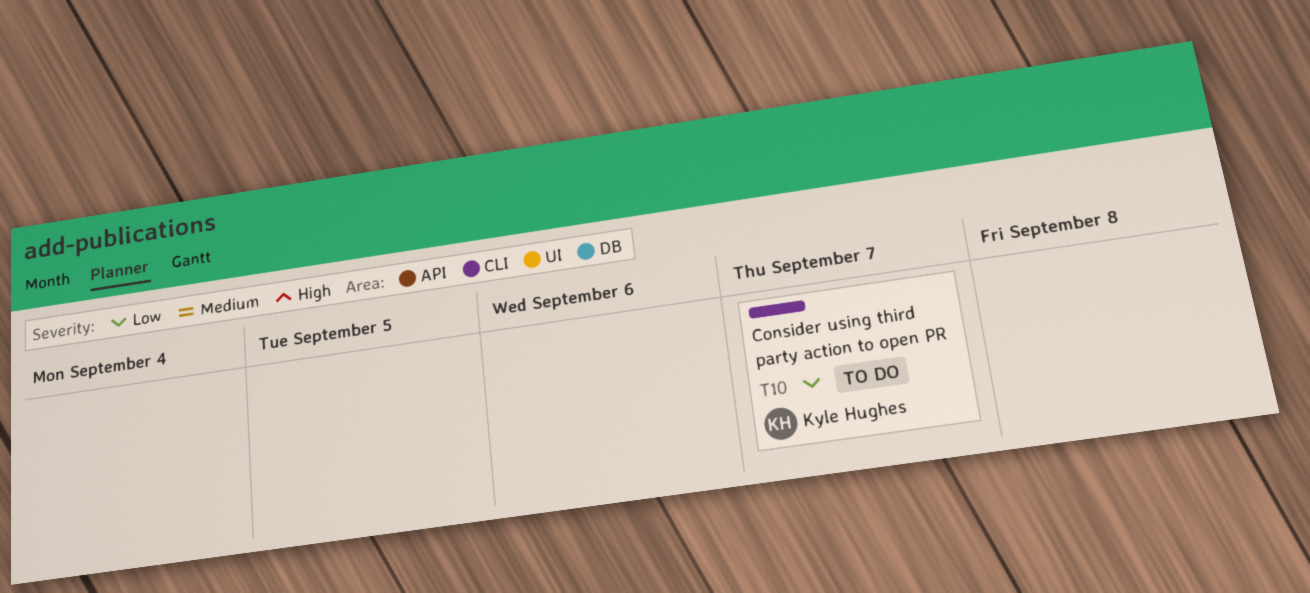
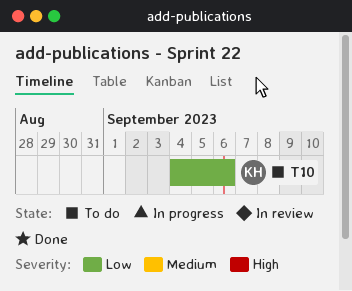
T10, due: Sep 7 -> Sep 6

